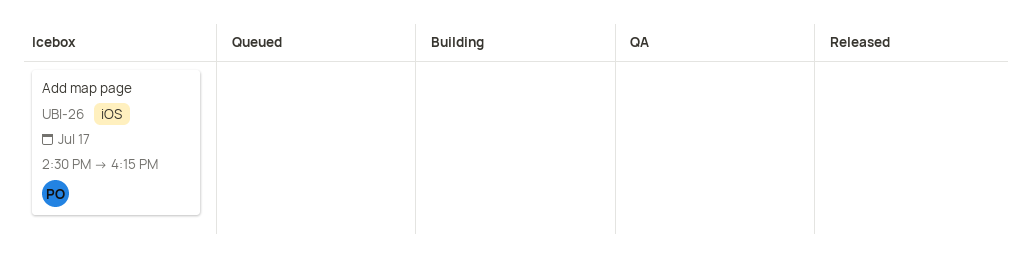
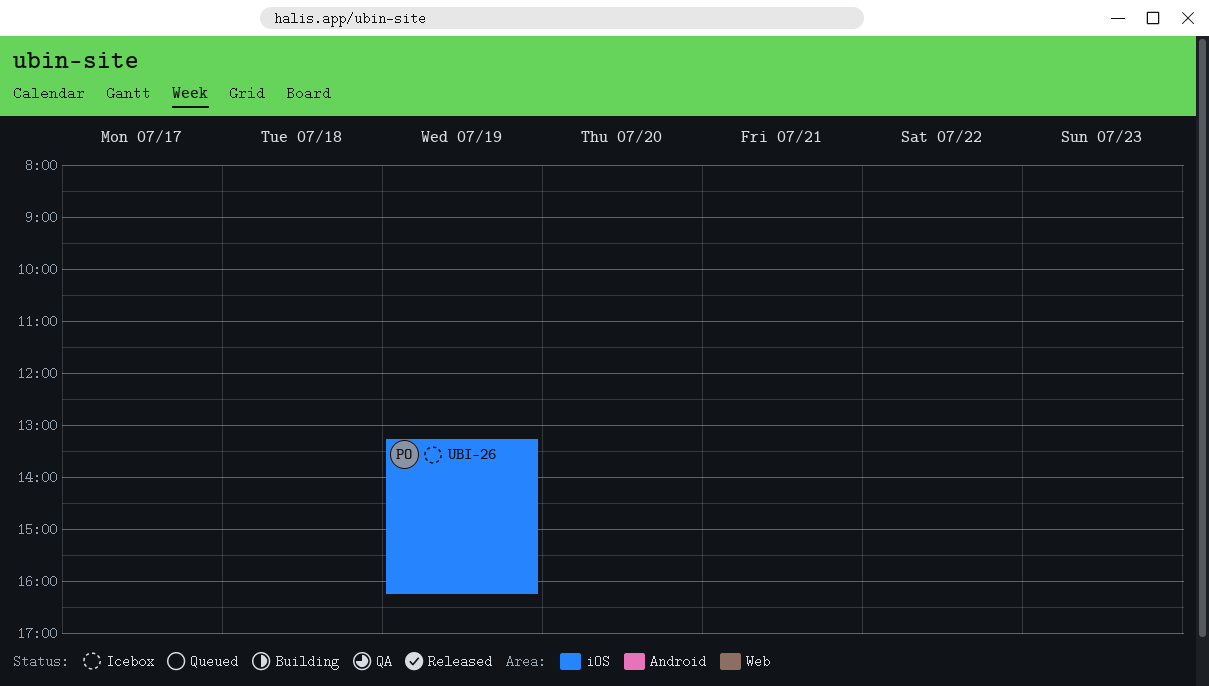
UBI-26, day: Jul 17 -> Jul 19
UBI-26, begins: 14:30 -> 13:15

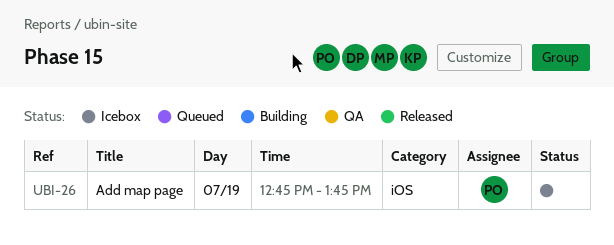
UBI-26, begins: 13:15 -> 12:45
UBI-26, ends: 16:15 -> 13:45

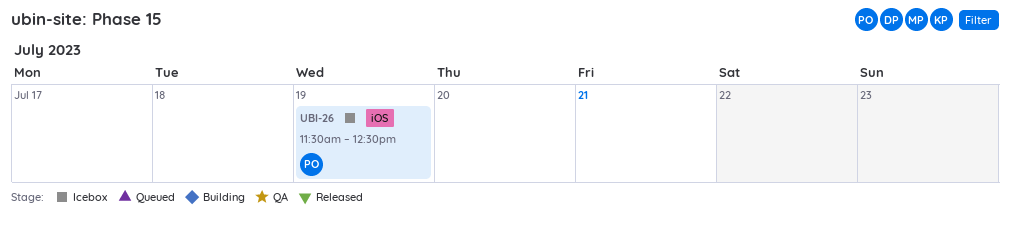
UBI-26, begins: 12:45 -> 11:30
UBI-26, ends: 13:45 -> 12:30

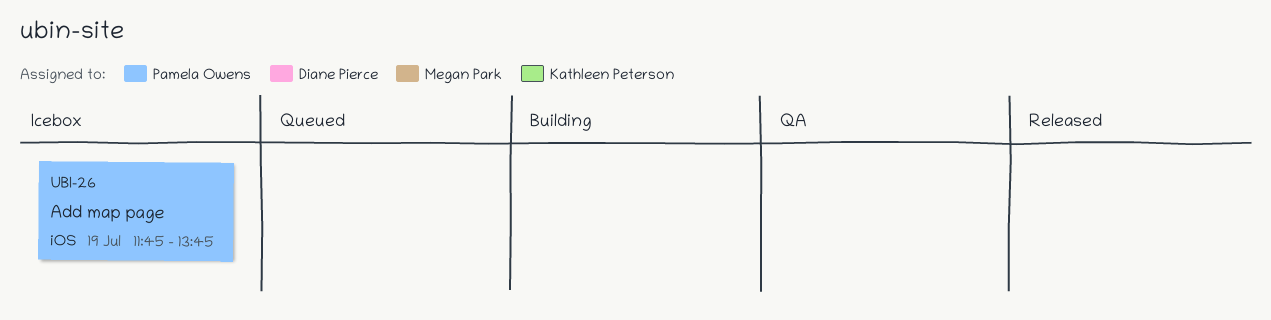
UBI-26, begins: 11:30 -> 11:45
UBI-26, ends: 12:30 -> 13:45

